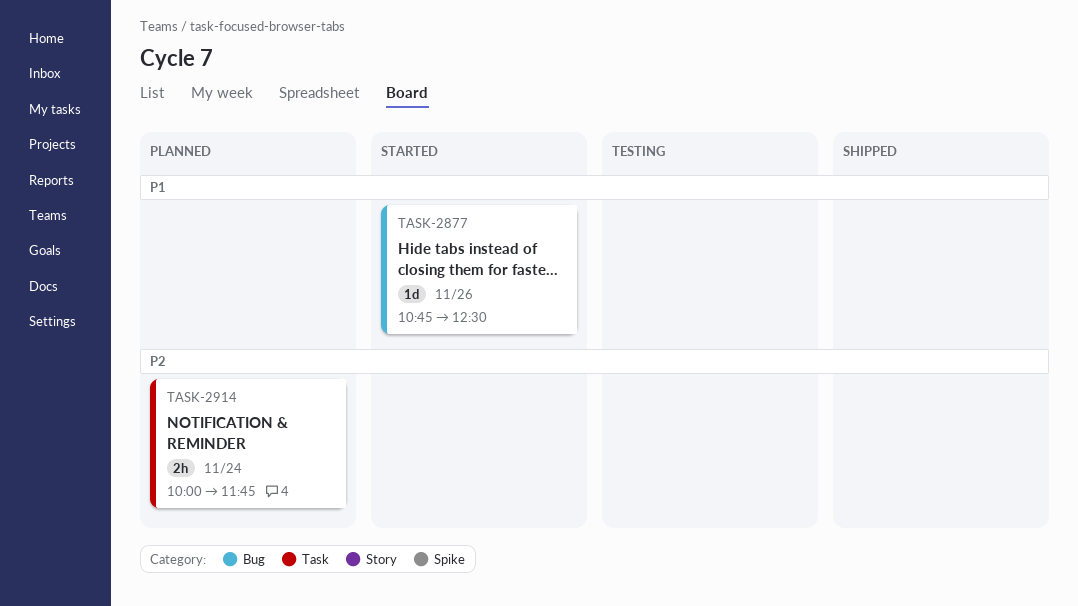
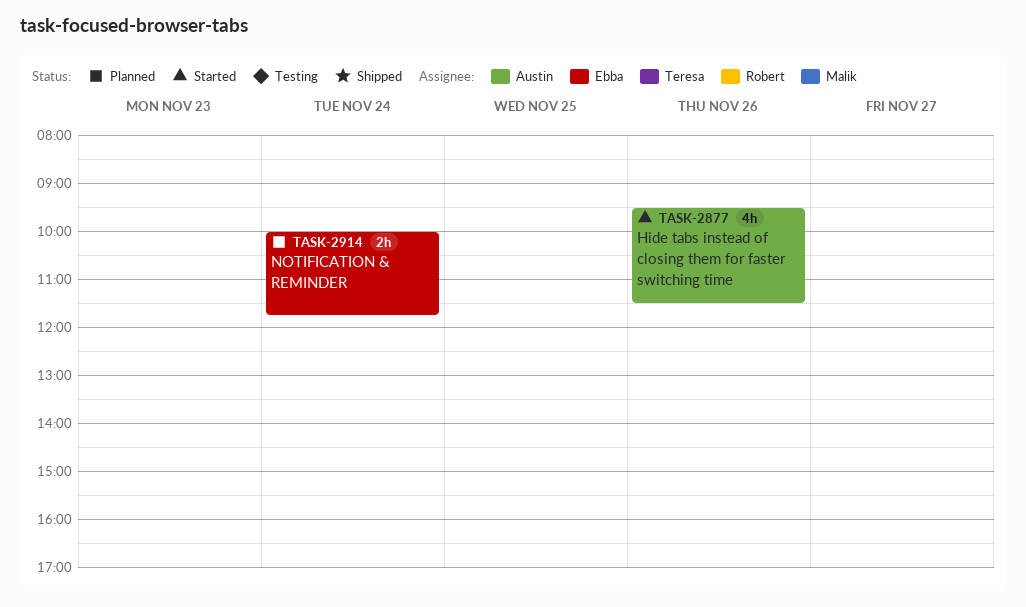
TASK-2877, estimate: 1d -> 4h
TASK-2877, begins: 10:45 -> 09:30
TASK-2877, ends: 12:30 -> 11:30

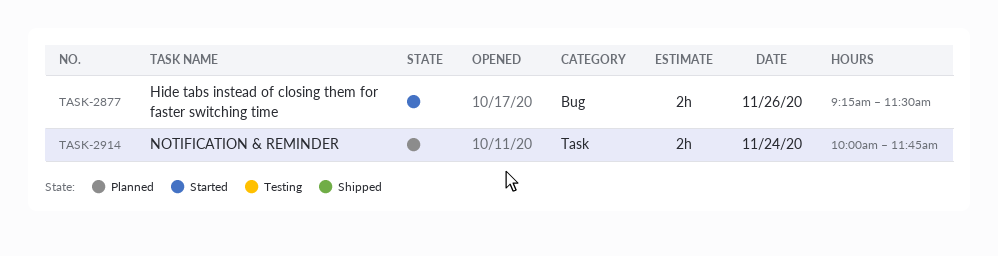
TASK-2877, estimate: 4h -> 2h
TASK-2877, begins: 09:30 -> 09:15

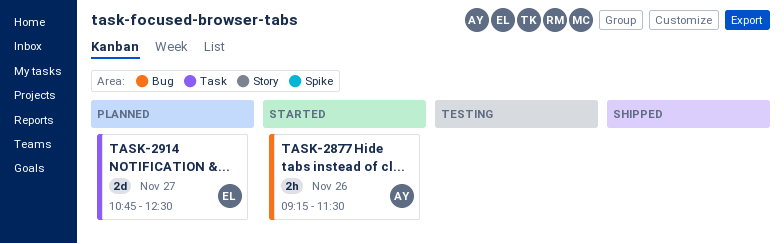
TASK-2914, estimate: 2h -> 2d
TASK-2914, day: Nov 24 -> Nov 27
TASK-2914, begins: 10:00 -> 10:45
TASK-2914, ends: 11:45 -> 12:30

